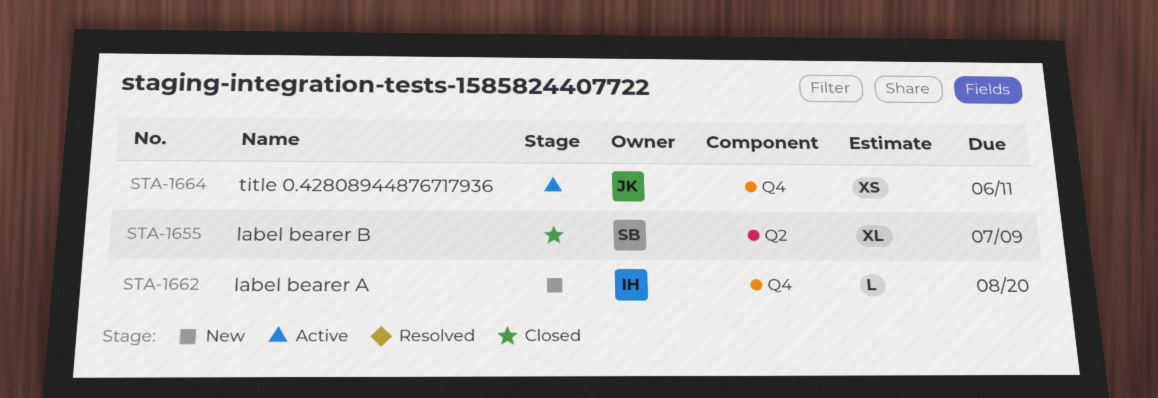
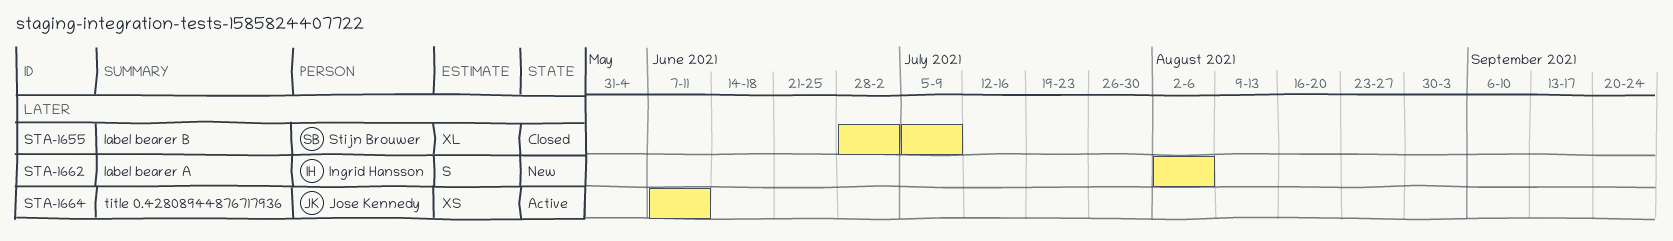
STA-1662, estimate: L -> S
STA-1662, due: Aug 20 -> Aug 6

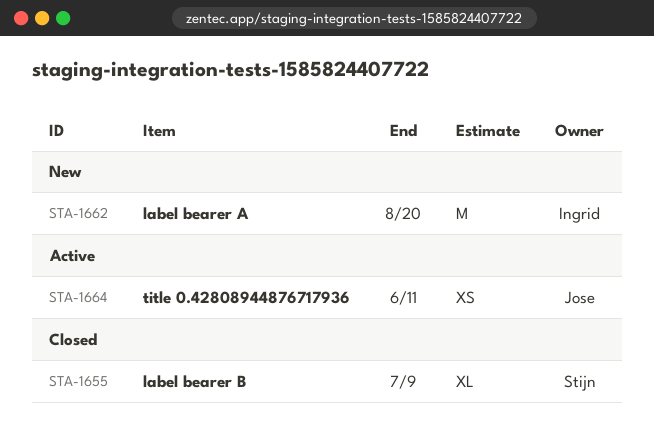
STA-1662, estimate: S -> M
STA-1662, due: Aug 6 -> Aug 20

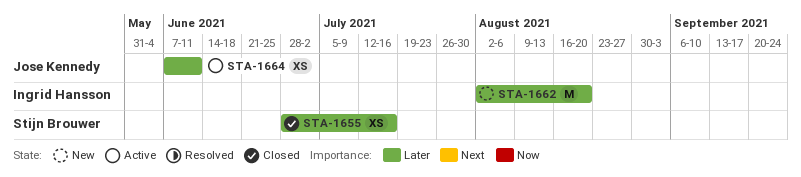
STA-1655, estimate: XL -> XS
STA-1655, due: Jul 9 -> Jul 16

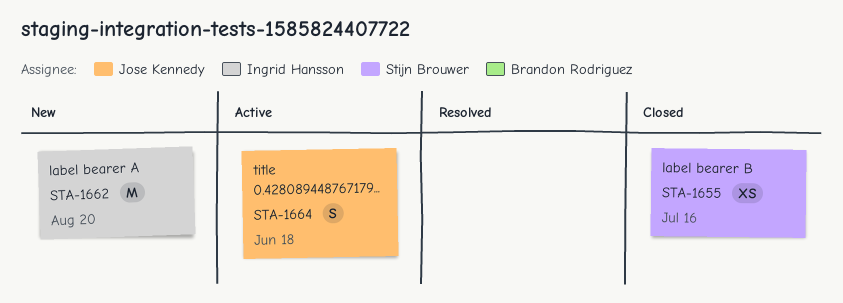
STA-1664, estimate: XS -> S
STA-1664, due: Jun 11 -> Jun 18

